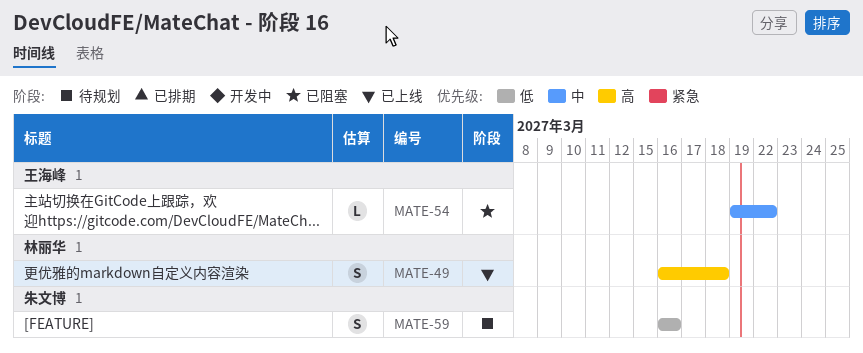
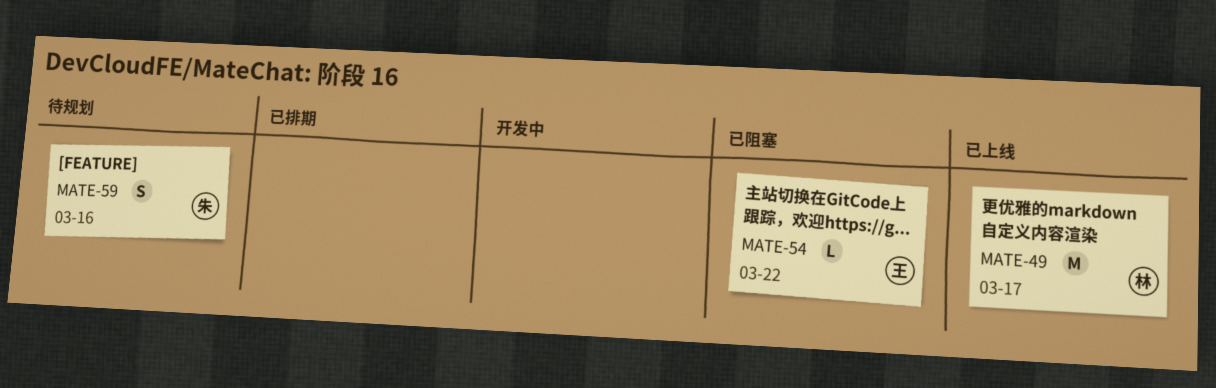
MATE-49, estimate: S -> M
MATE-49, due: Mar 18 -> Mar 17

